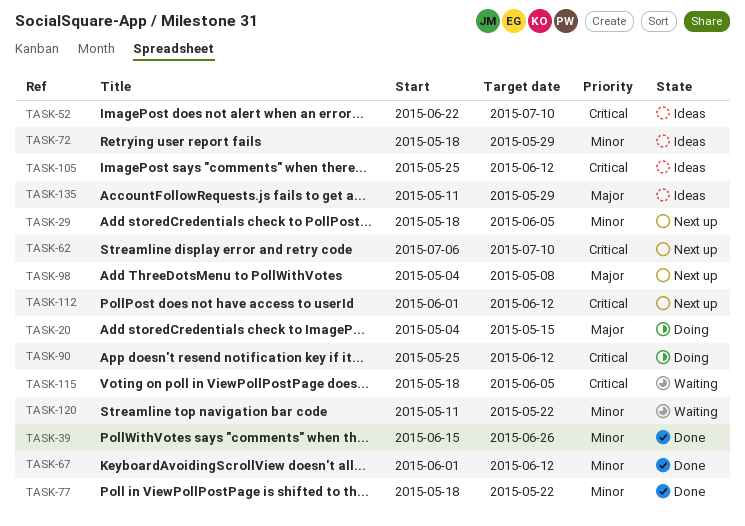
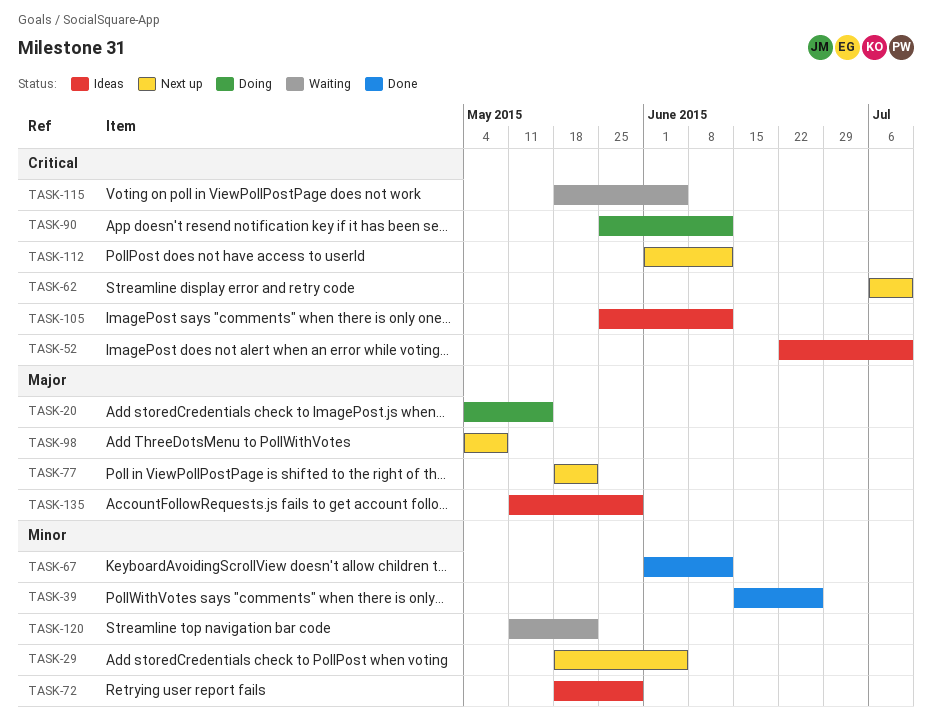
TASK-77, status: Done -> Next up
TASK-77, priority: Minor -> Major

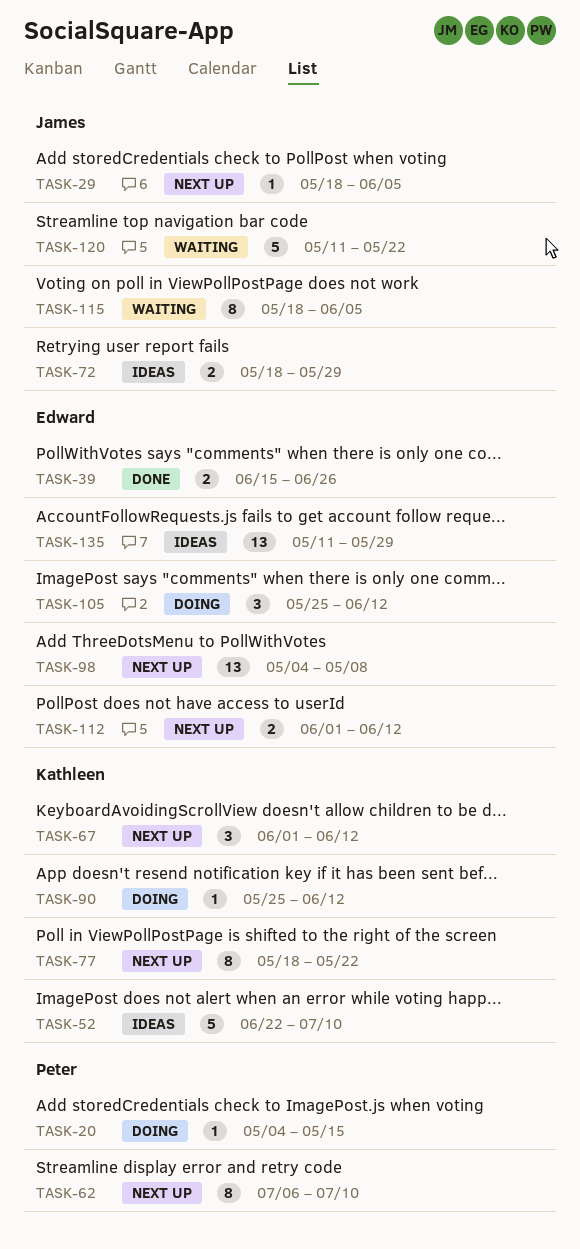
TASK-67, status: Done -> Next up
TASK-105, status: Ideas -> Doing

